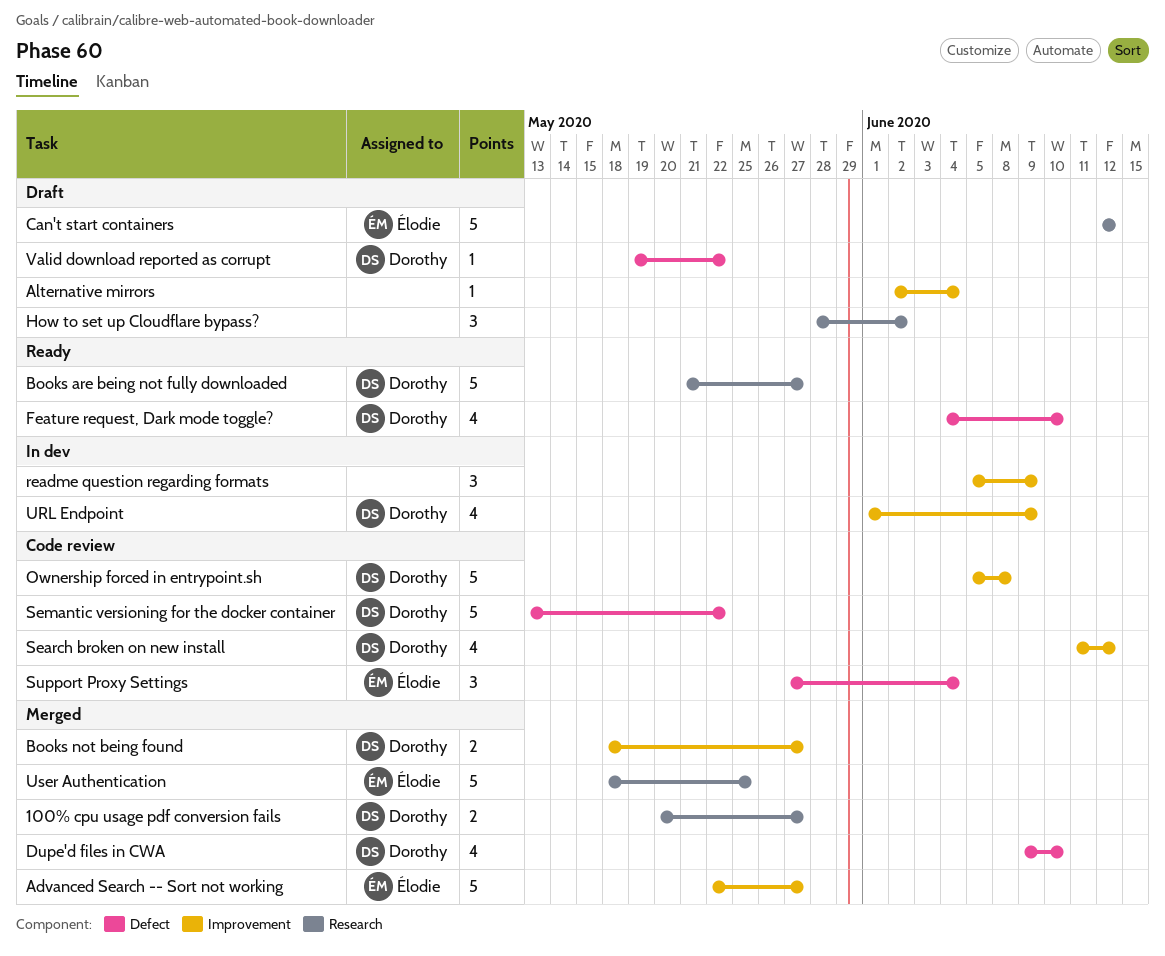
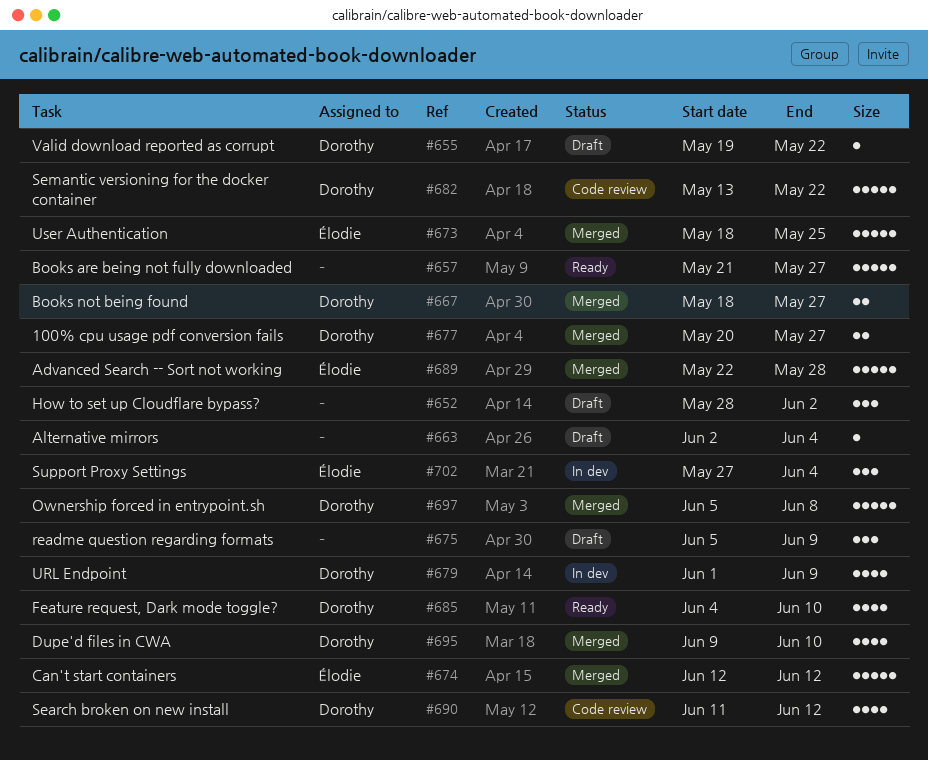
Advanced Search -- Sort not working, due: May 27 -> May 28
Books are being not fully downloaded, owner: Dorothy -> none
Can't start containers, status: Draft -> Merged
Ownership forced in entrypoint.sh, status: Code review -> Merged
readme question regarding formats, status: In dev -> Draft
Support Proxy Settings, status: Code review -> In dev

